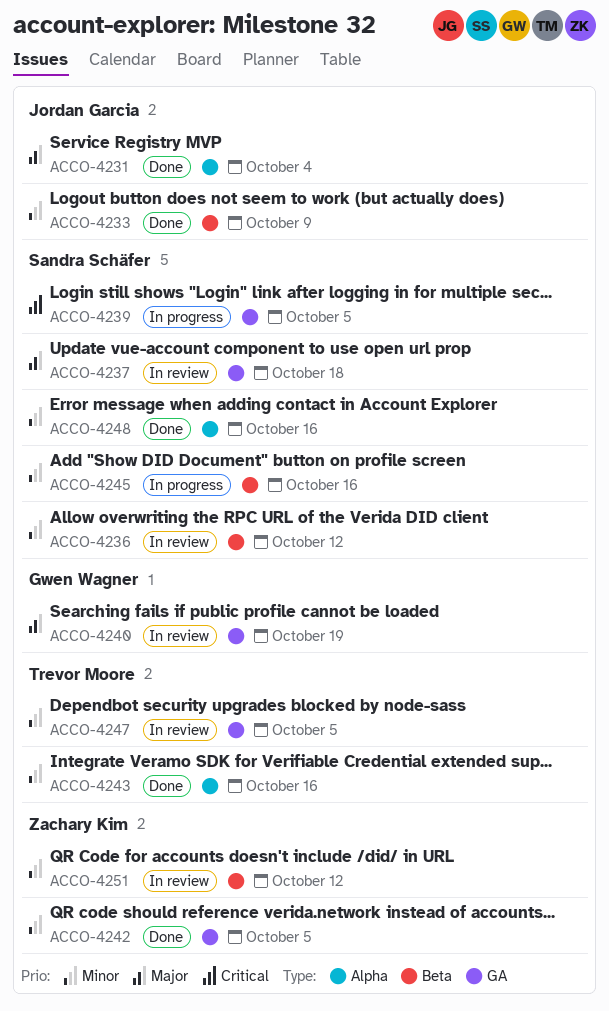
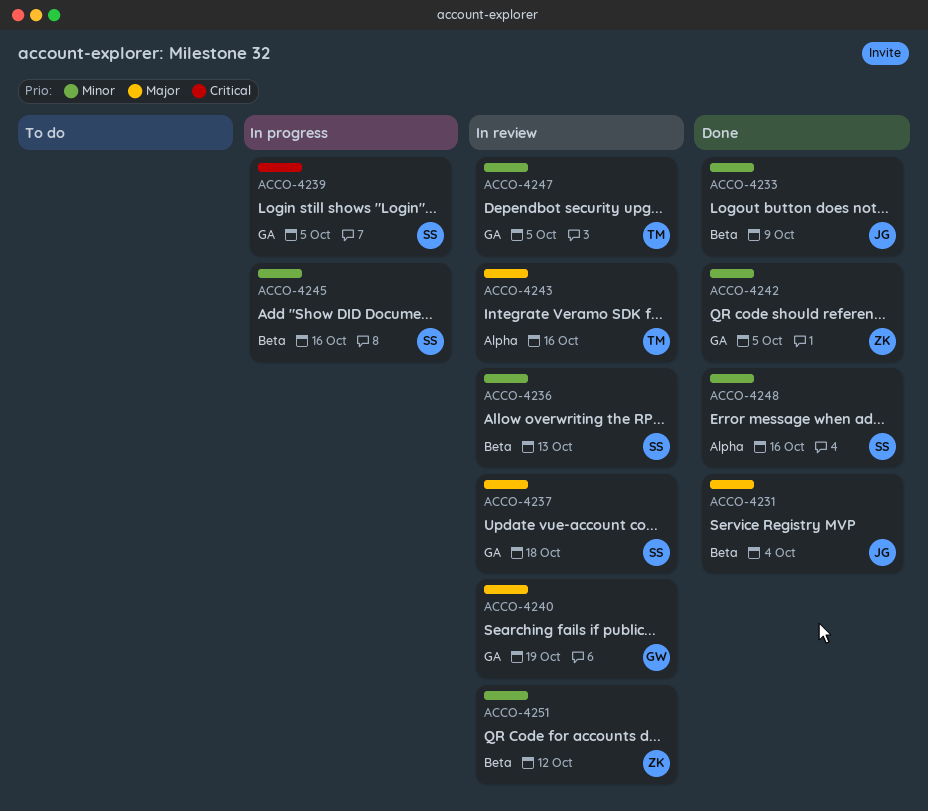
ACCO-4231, label: Alpha -> Beta
ACCO-4236, due: Oct 12 -> Oct 13
ACCO-4243, status: Done -> In review
ACCO-4243, priority: Minor -> Major

